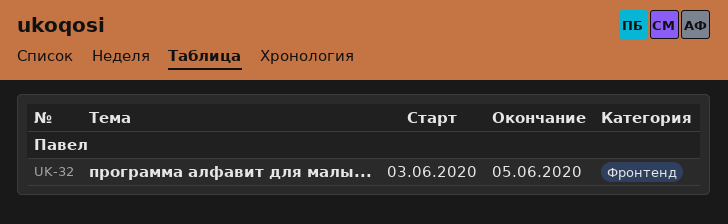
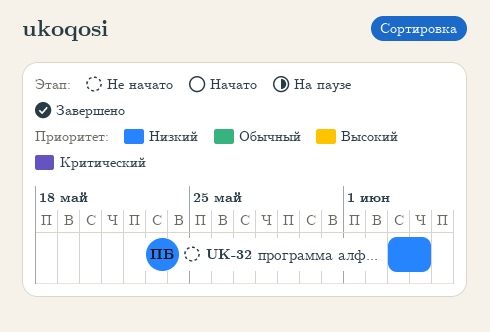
UK-32, due: Jun 5 -> Jun 4

